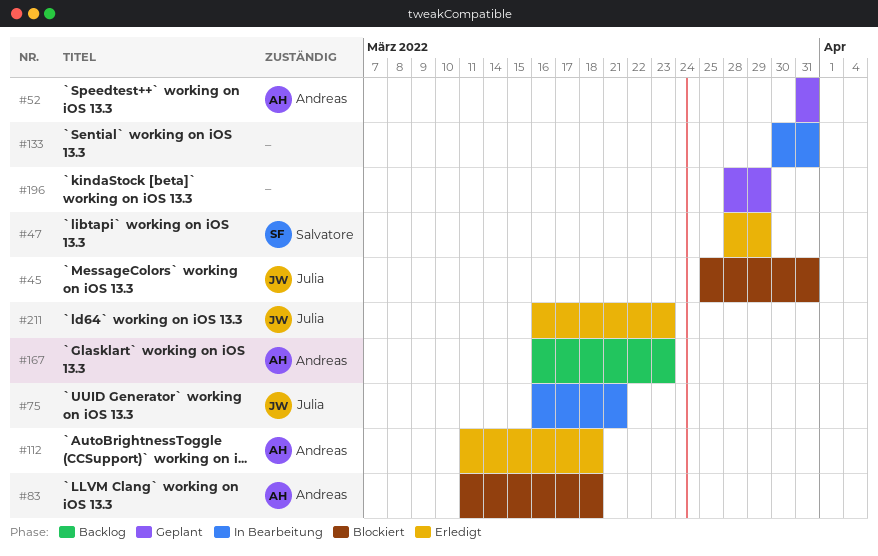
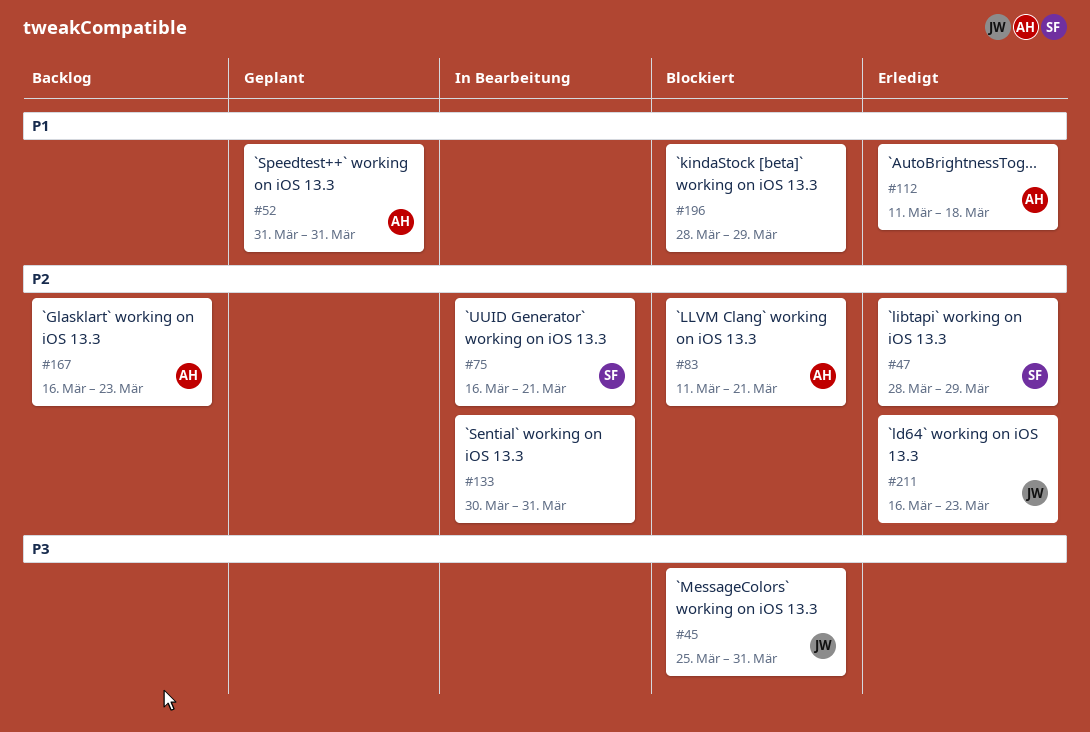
#75, owner: Julia -> Salvatore
#83, due: Mar 18 -> Mar 21
#196, status: Geplant -> Blockiert

